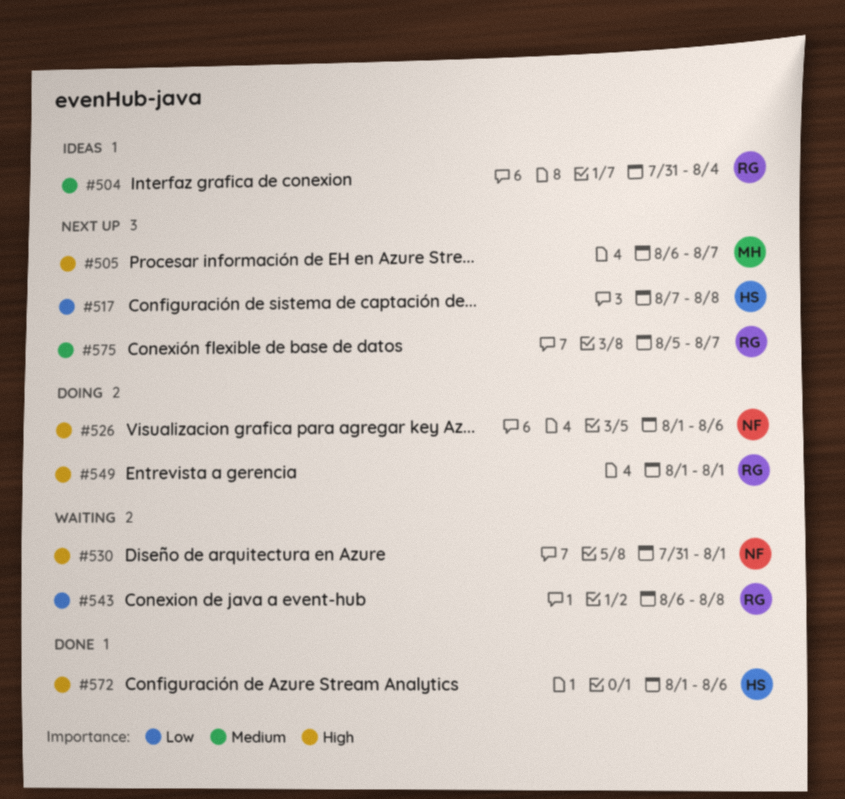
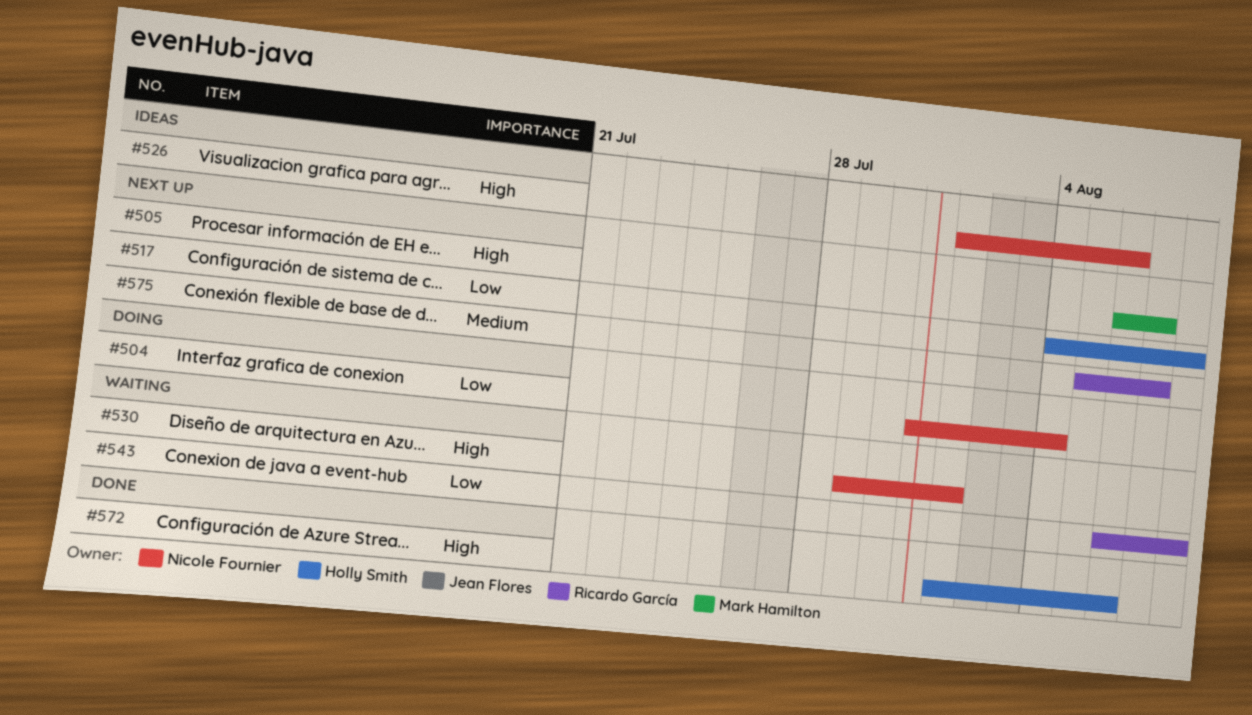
#504, status: Ideas -> Doing
#504, owner: Ricardo García -> Nicole Fournier
#504, priority: Medium -> Low
#517, start: Aug 7 -> Aug 4
#526, status: Doing -> Ideas
#530, start: Jul 31 -> Jul 29
#549: present -> none

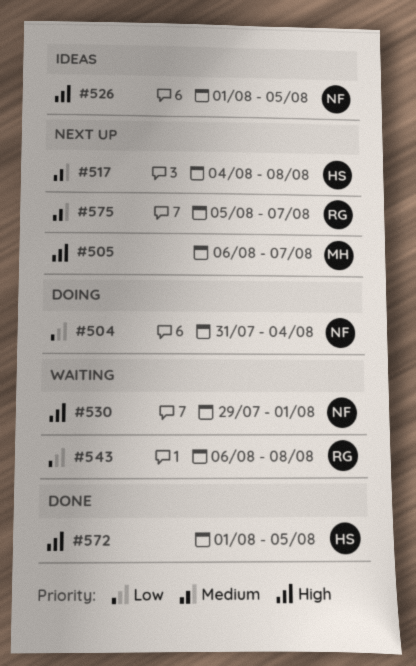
#517, priority: Low -> Medium
#526, due: Aug 6 -> Aug 5
#572, due: Aug 6 -> Aug 5

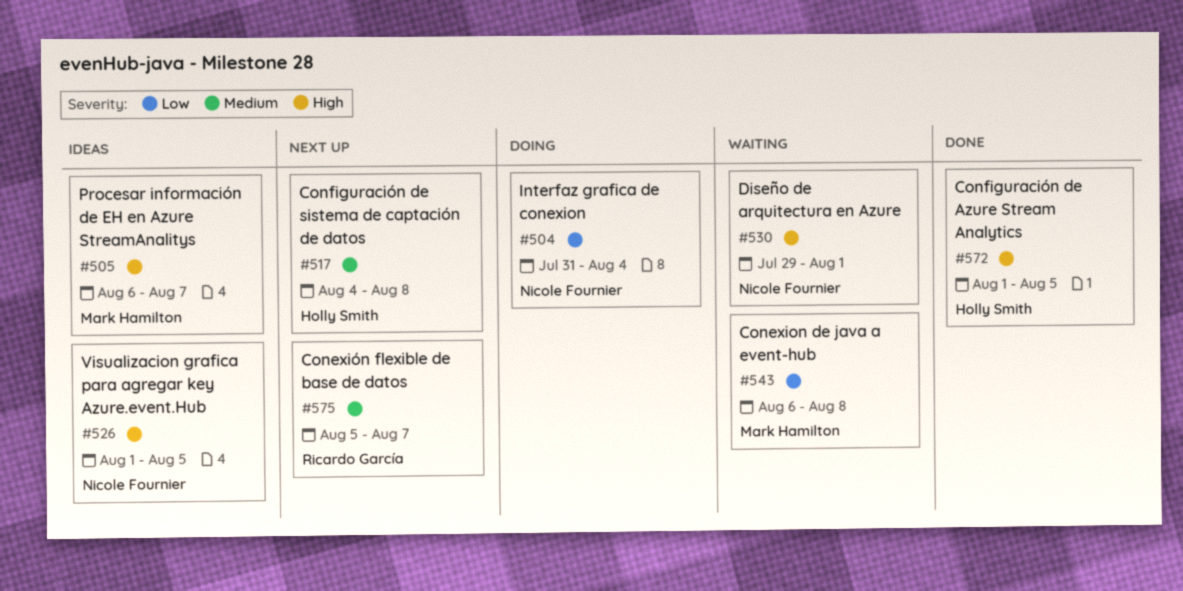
#505, status: Next up -> Ideas
#543, owner: Ricardo García -> Mark Hamilton

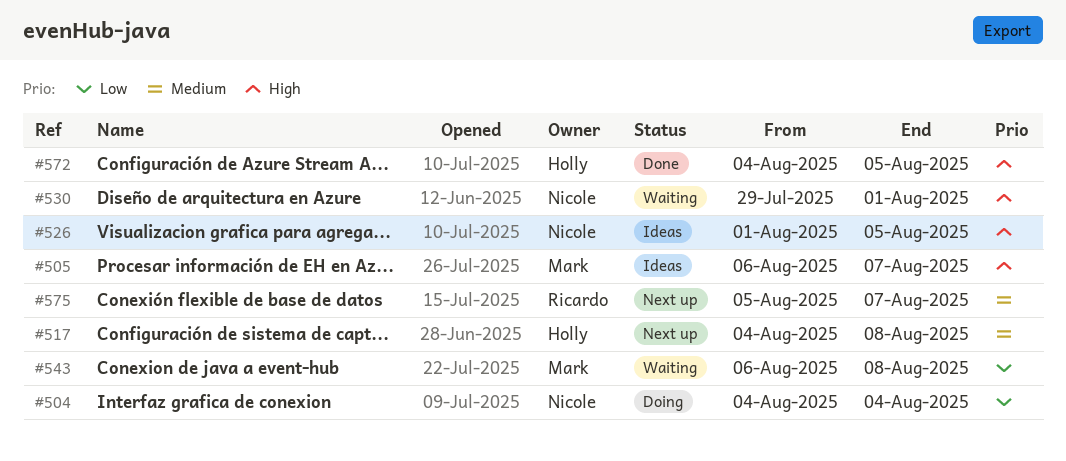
#504, start: Jul 31 -> Aug 4
#572, start: Aug 1 -> Aug 4

